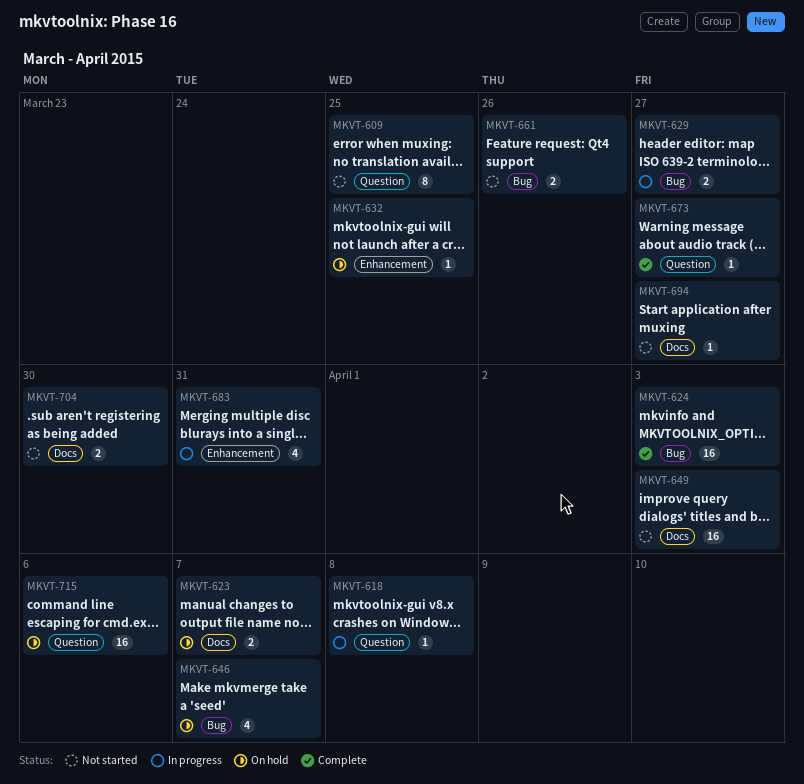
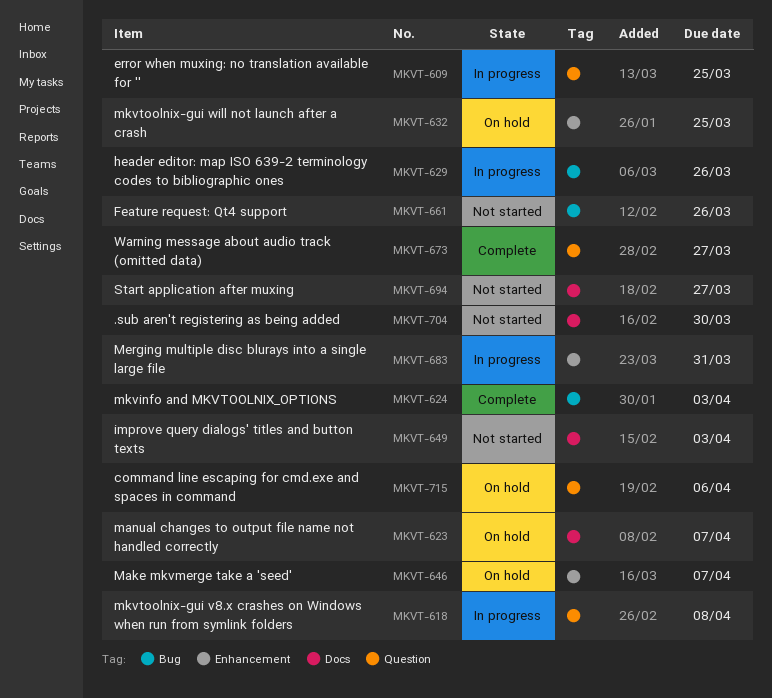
MKVT-609, status: Not started -> In progress
MKVT-629, due: Mar 27 -> Mar 26
MKVT-646, label: Bug -> Enhancement

